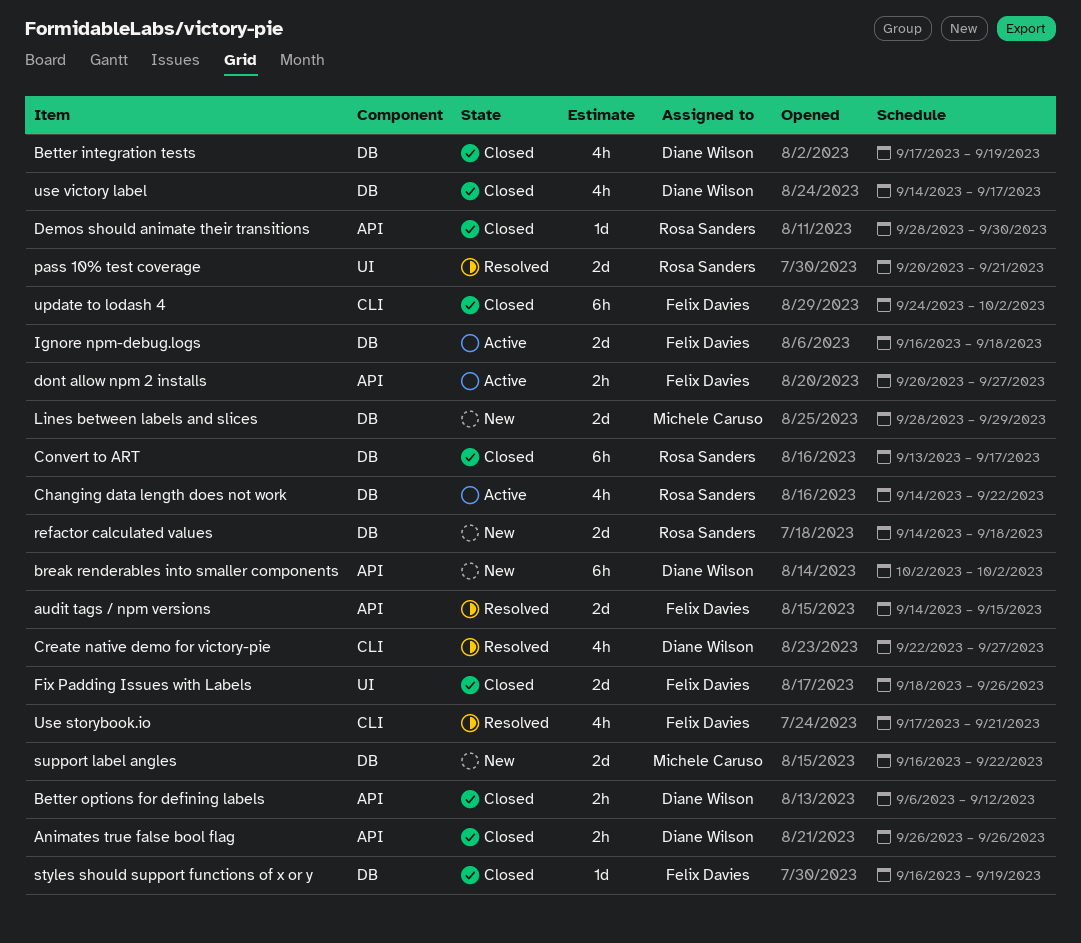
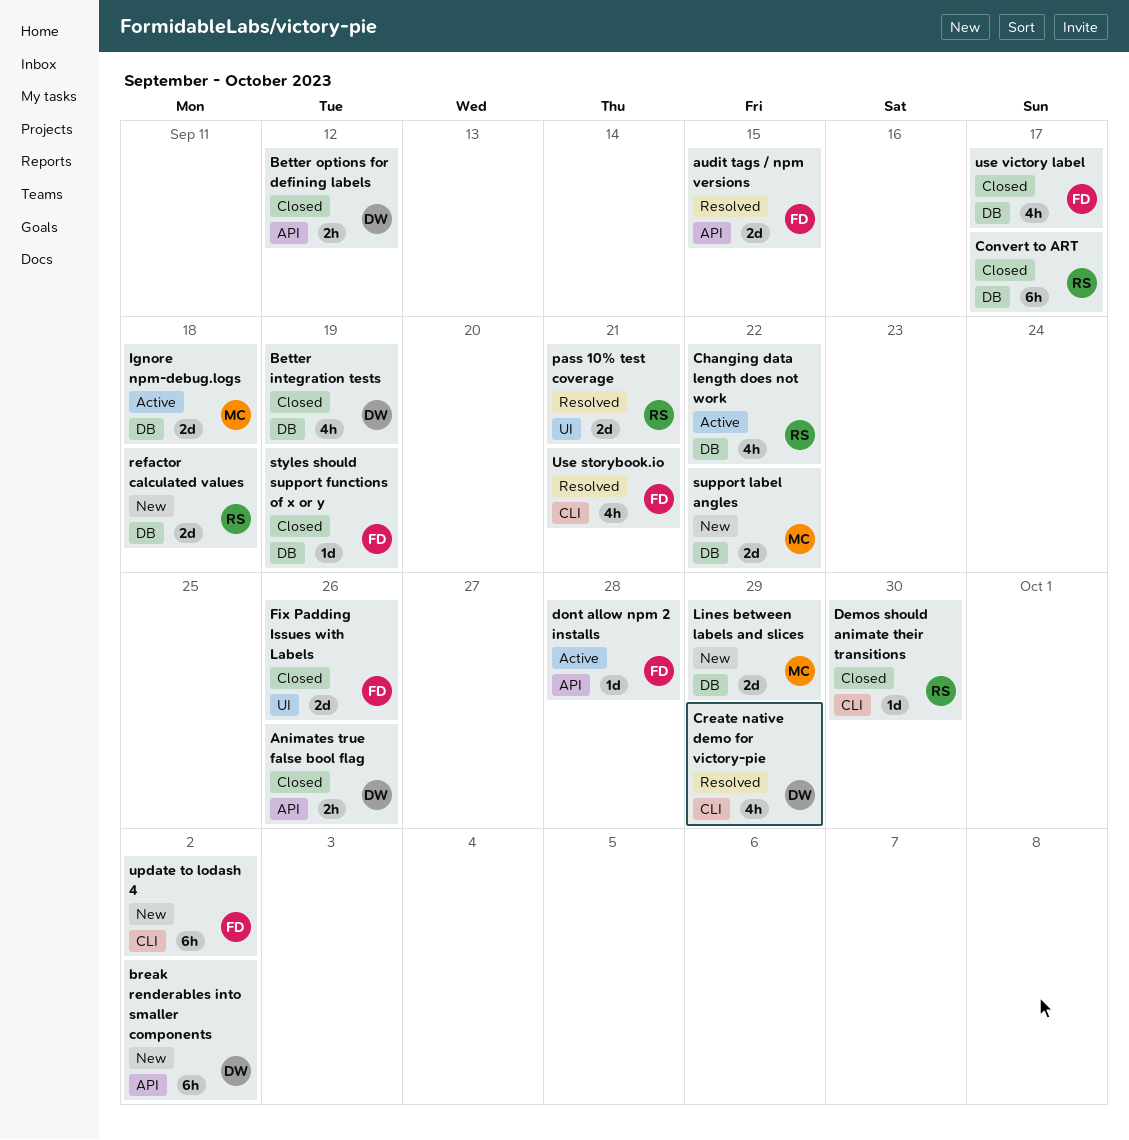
Create native demo for victory-pie, due: Sep 27 -> Sep 29
Demos should animate their transitions, label: API -> CLI
dont allow npm 2 installs, estimate: 2h -> 1d
dont allow npm 2 installs, due: Sep 27 -> Sep 28
Ignore npm-debug.logs, owner: Felix Davies -> Michele Caruso
update to lodash 4, status: Closed -> New
use victory label, owner: Diane Wilson -> Felix Davies

